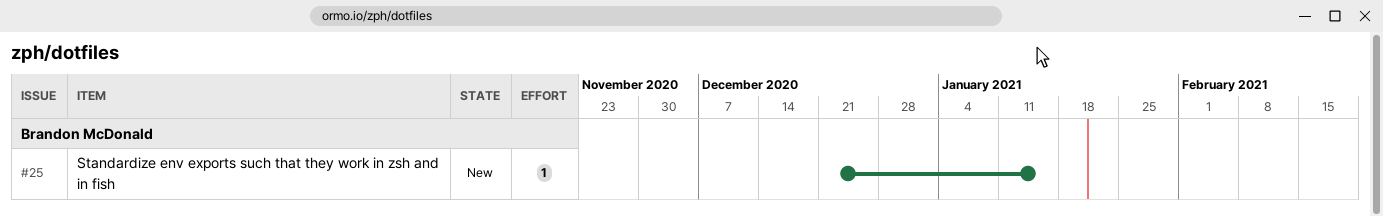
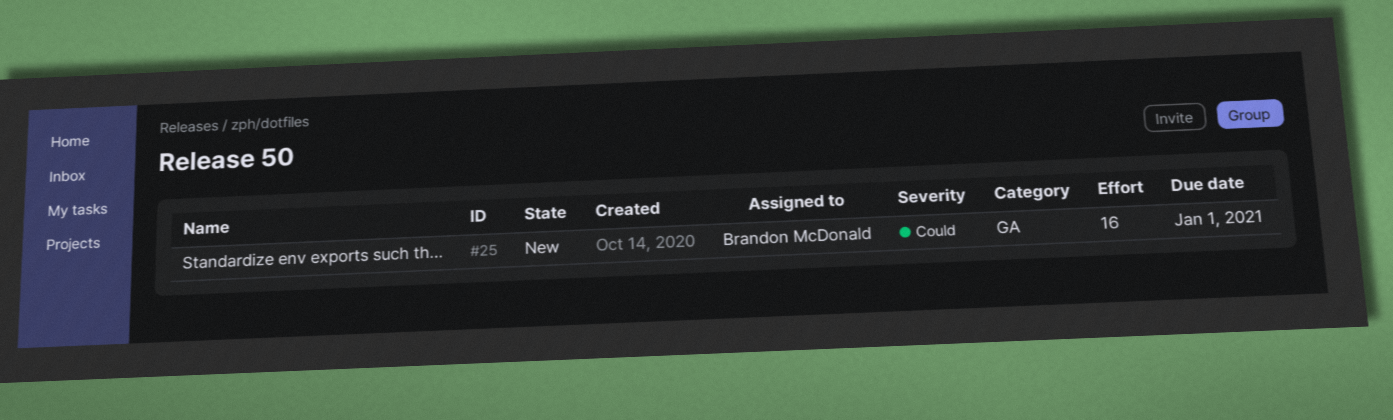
#25, estimate: 1 -> 16
#25, due: Jan 15 -> Jan 1

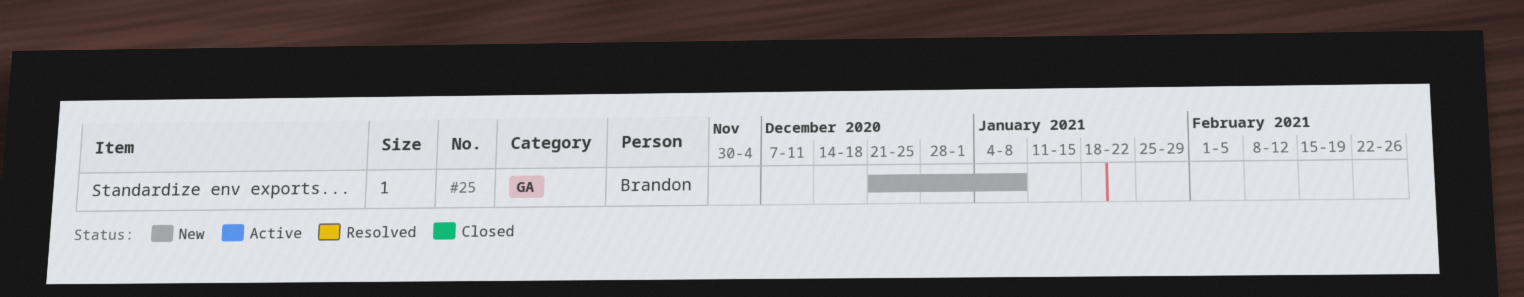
#25, estimate: 16 -> 1
#25, due: Jan 1 -> Jan 8

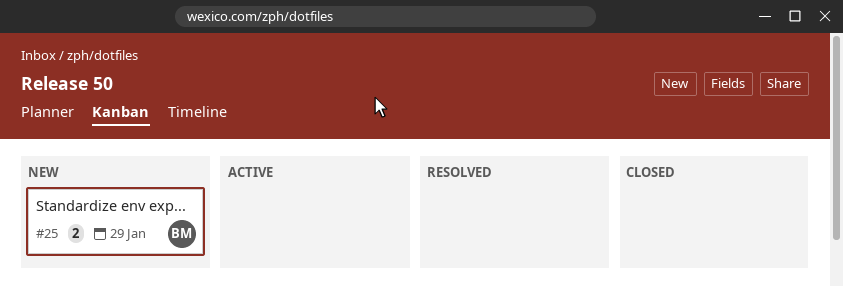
#25, estimate: 1 -> 2
#25, due: Jan 8 -> Jan 29

